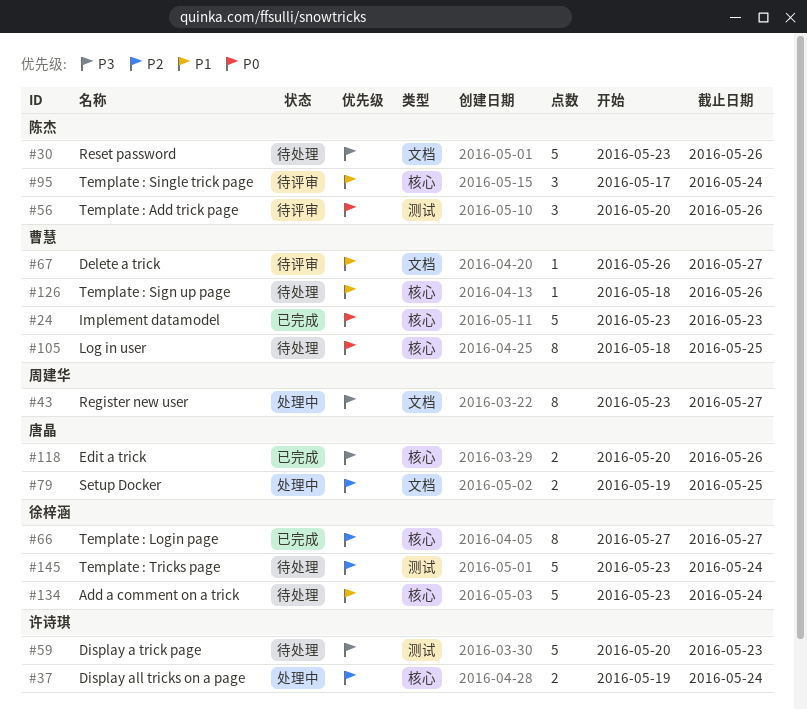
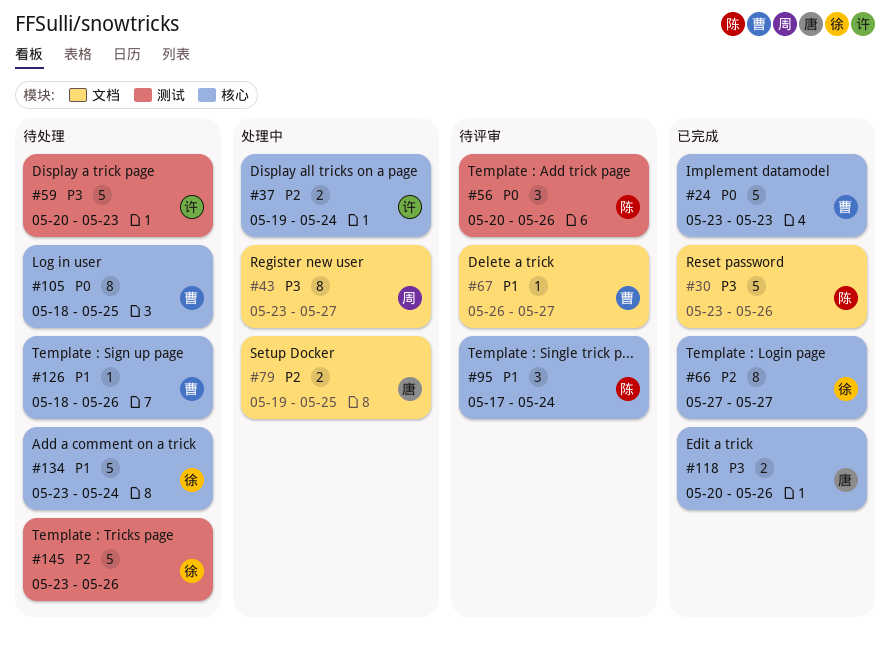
#30, status: 待处理 -> 已完成
#145, due: May 24 -> May 26

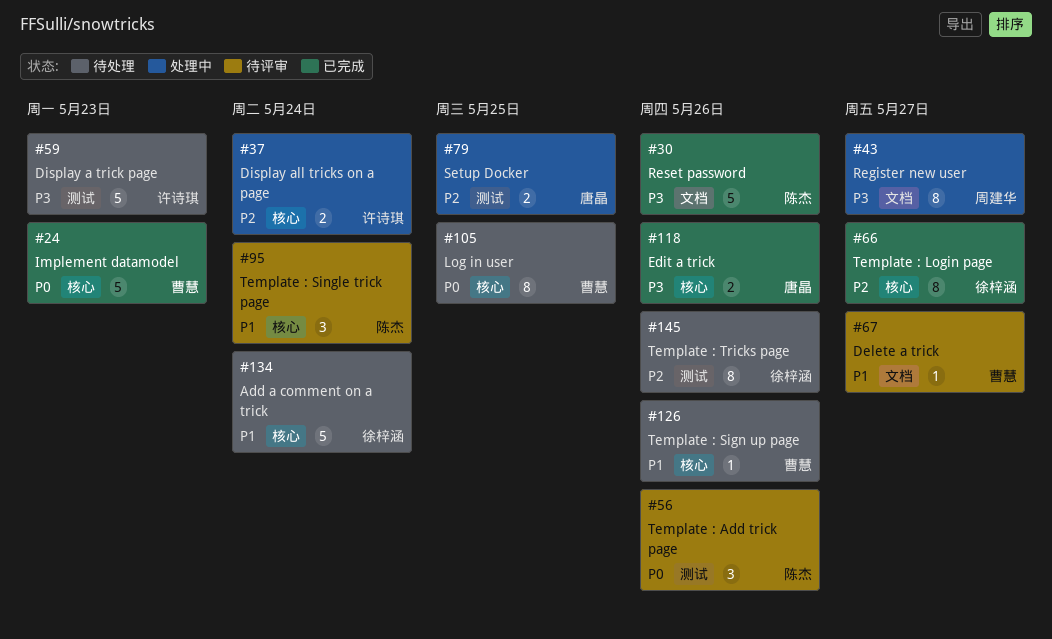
#79, label: 文档 -> 测试
#145, estimate: 5 -> 8

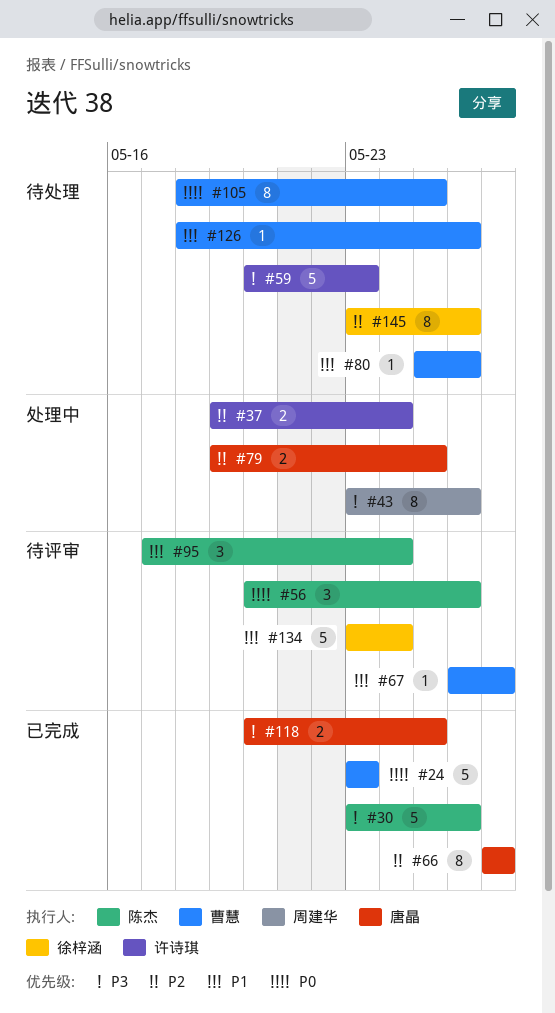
#43, due: May 27 -> May 26
#66, owner: 徐梓涵 -> 唐晶
#80: none -> present
#118, due: May 26 -> May 25
#134, status: 待处理 -> 待评审

